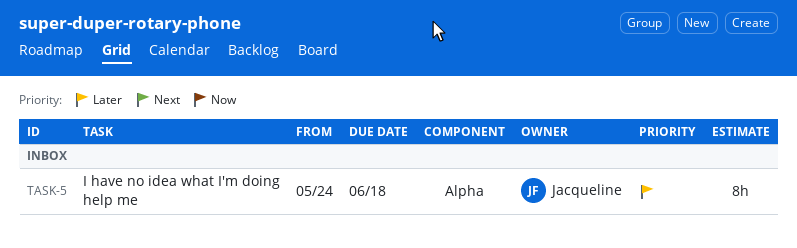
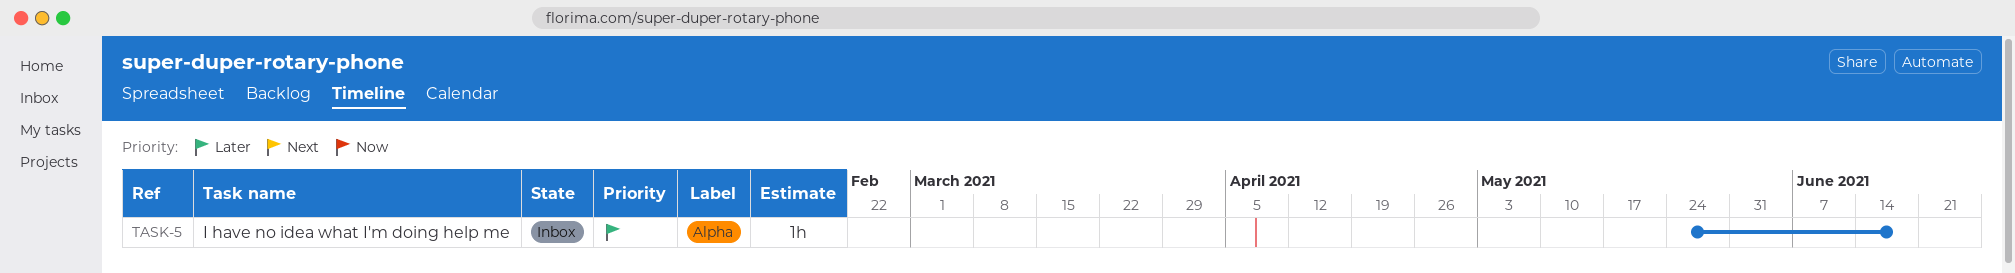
TASK-5, estimate: 8h -> 1h

